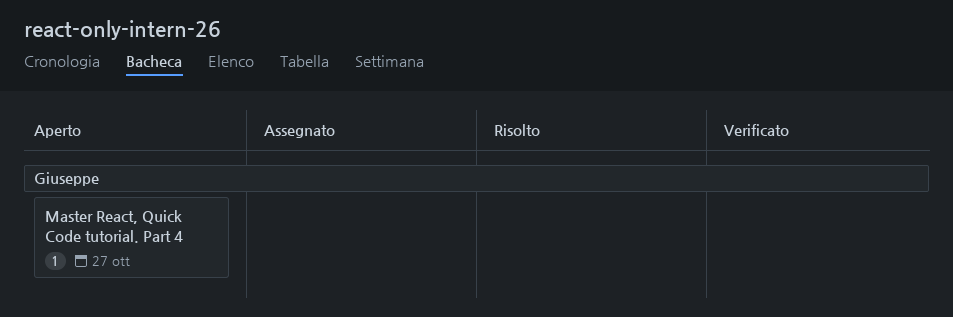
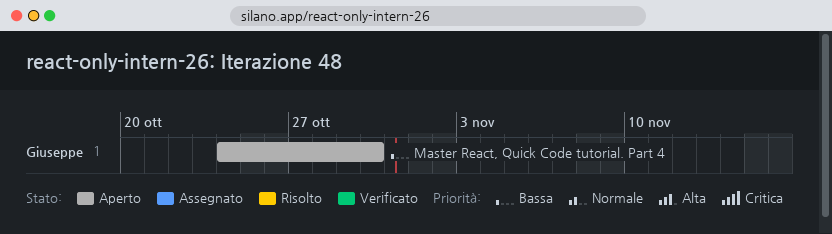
Master React, Quick Code tutorial. Part 4, due: Oct 27 -> Oct 30

